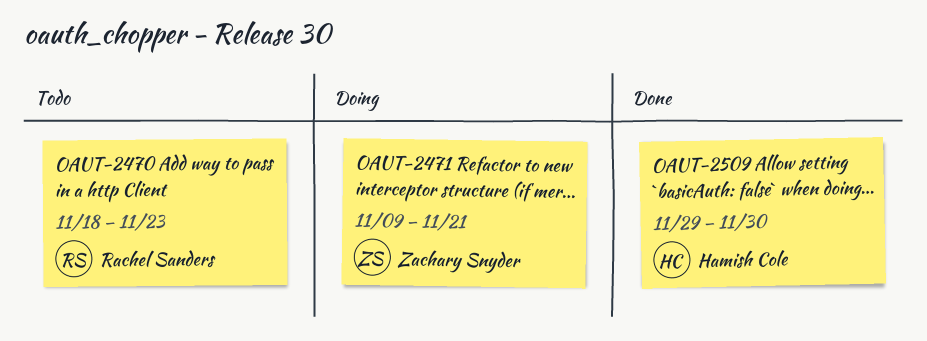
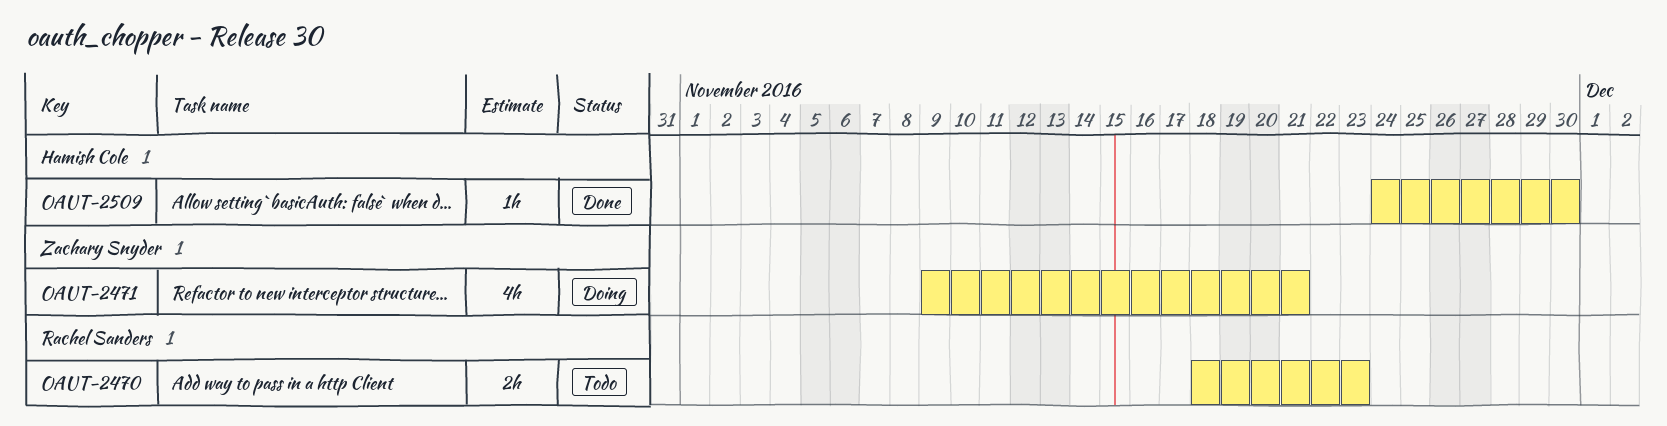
OAUT-2509, start: Nov 29 -> Nov 24

